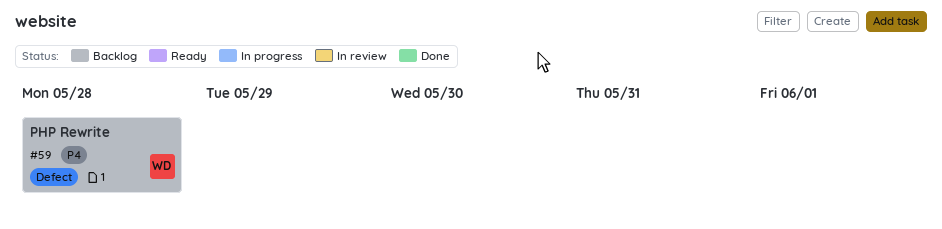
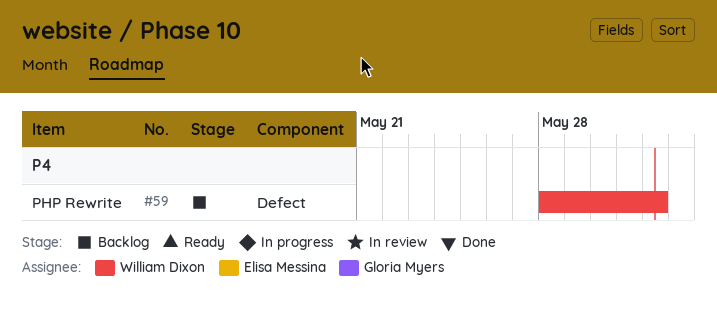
#59, due: May 28 -> Jun 1

